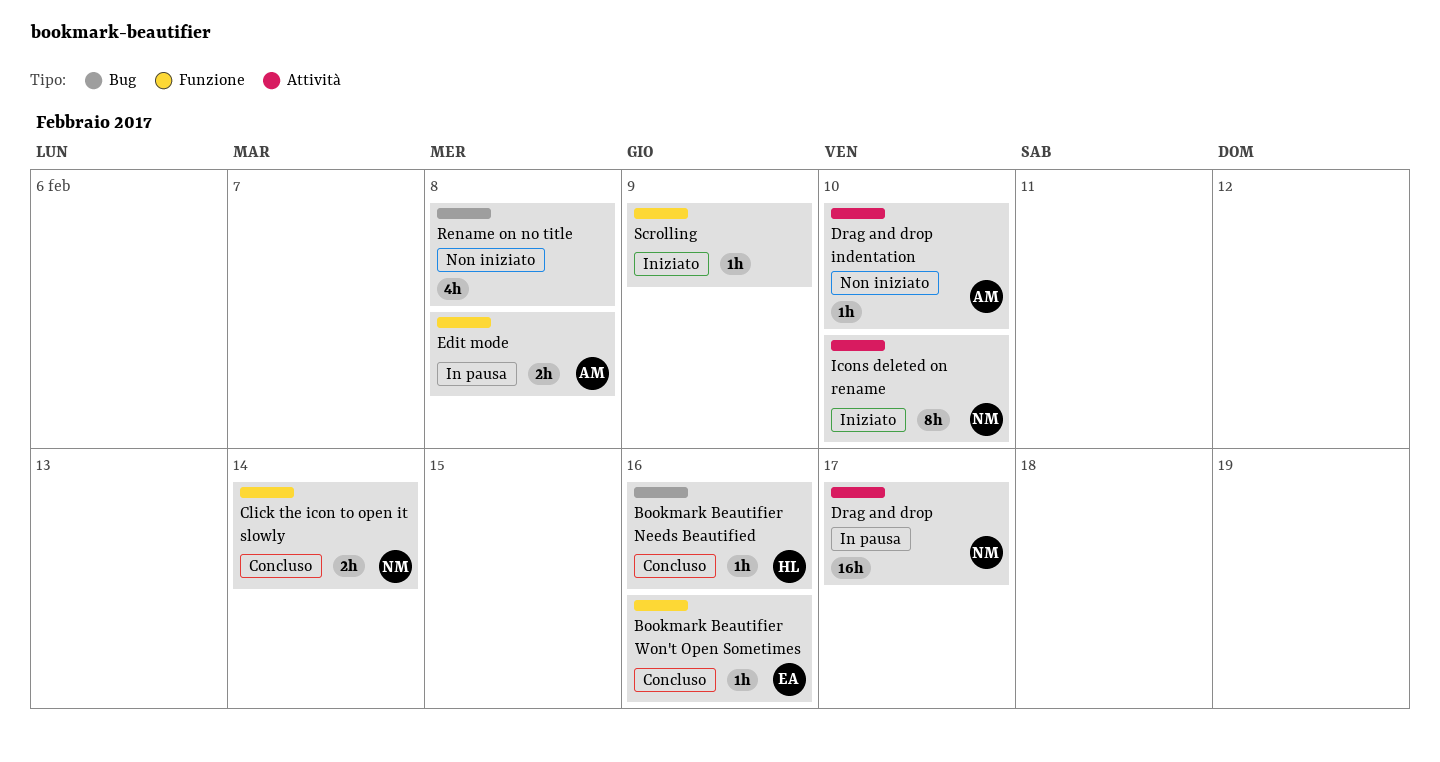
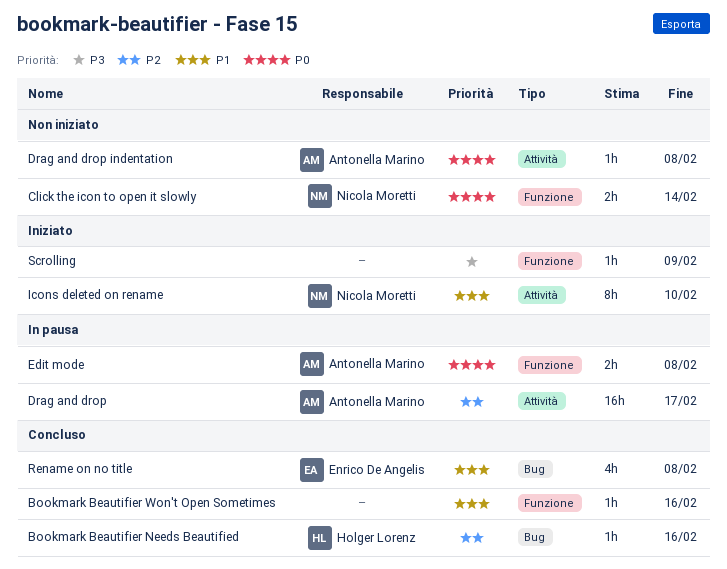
Bookmark Beautifier Won't Open Sometimes, owner: Enrico De Angelis -> none
Click the icon to open it slowly, status: Concluso -> Non iniziato
Drag and drop, owner: Nicola Moretti -> Antonella Marino
Drag and drop indentation, due: Feb 10 -> Feb 8
Rename on no title, status: Non iniziato -> Concluso
Rename on no title, owner: none -> Enrico De Angelis

